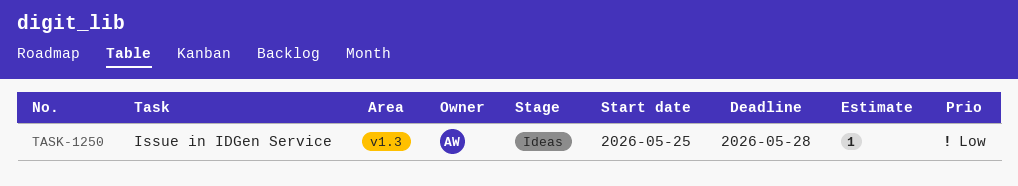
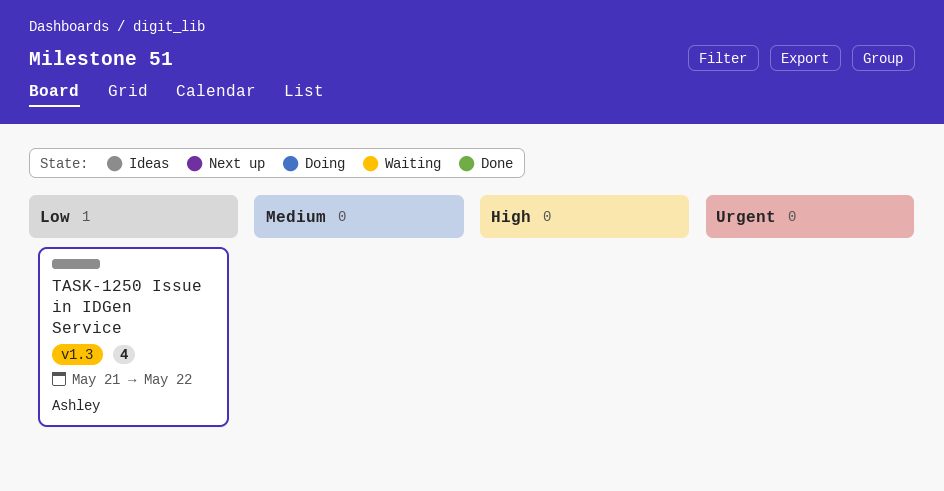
TASK-1250, estimate: 1 -> 4
TASK-1250, start: May 25 -> May 21
TASK-1250, due: May 28 -> May 22

